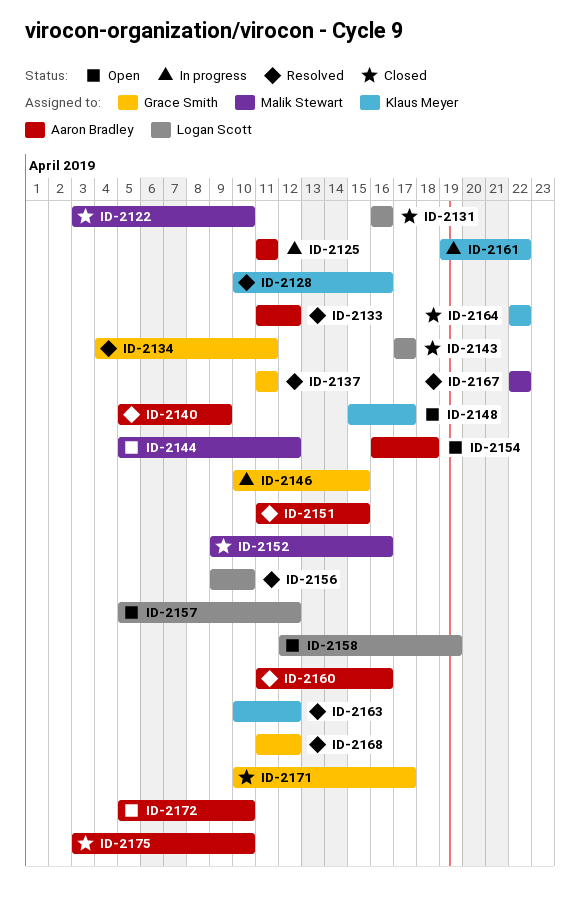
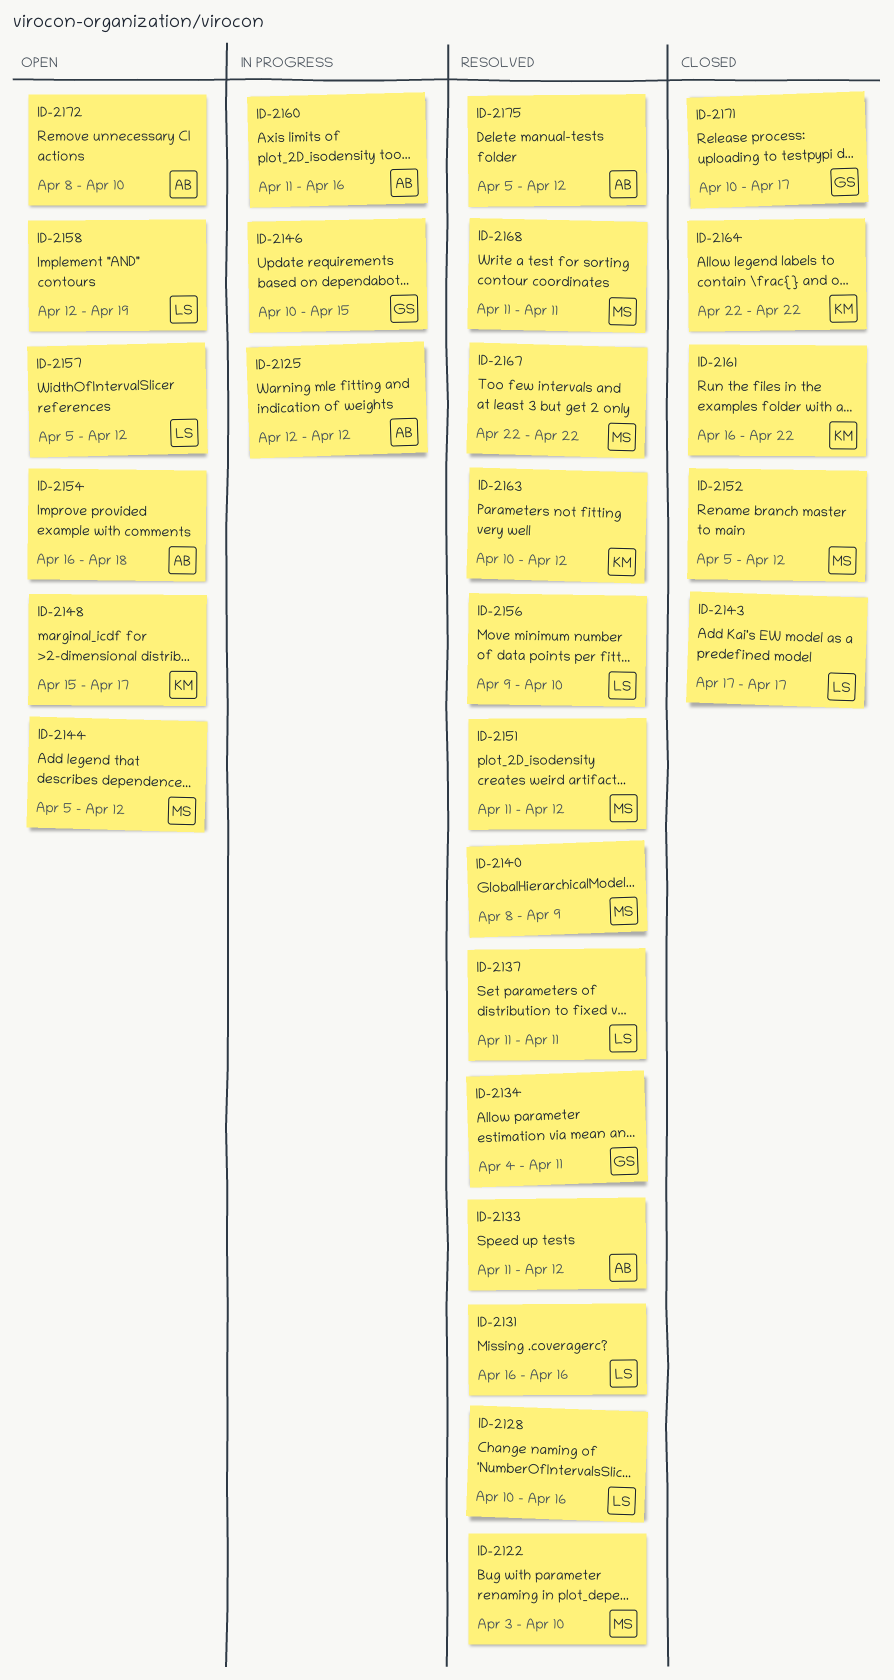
ID-2122, status: Closed -> Resolved
ID-2125, start: Apr 11 -> Apr 12
ID-2125, due: Apr 11 -> Apr 12
ID-2128, owner: Klaus Meyer -> Logan Scott
ID-2131, status: Closed -> Resolved
ID-2137, owner: Grace Smith -> Logan Scott
ID-2140, owner: Aaron Bradley -> Malik Stewart
ID-2140, start: Apr 5 -> Apr 8
ID-2151, owner: Aaron Bradley -> Malik Stewart
ID-2151, due: Apr 15 -> Apr 12
ID-2152, start: Apr 9 -> Apr 5
ID-2152, due: Apr 16 -> Apr 12
ID-2160, status: Resolved -> In progress
ID-2161, status: In progress -> Closed
ID-2161, start: Apr 19 -> Apr 16
ID-2168, owner: Grace Smith -> Malik Stewart
ID-2168, due: Apr 12 -> Apr 11
ID-2172, start: Apr 5 -> Apr 8
ID-2175, status: Closed -> Resolved
ID-2175, start: Apr 3 -> Apr 5
ID-2175, due: Apr 10 -> Apr 12

